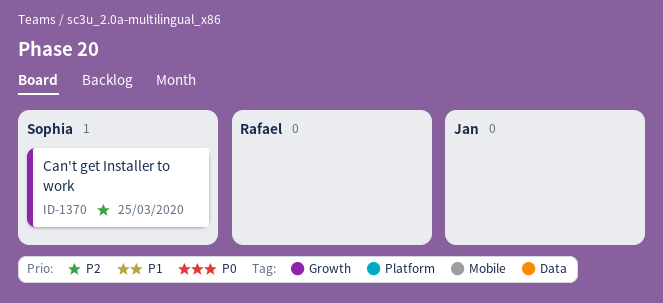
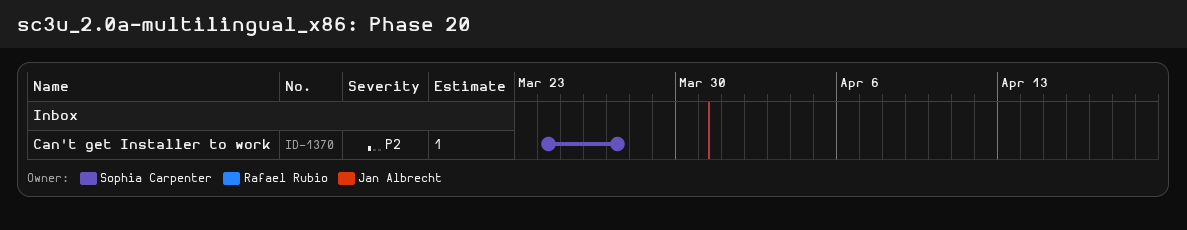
ID-1370, due: Mar 25 -> Mar 27

